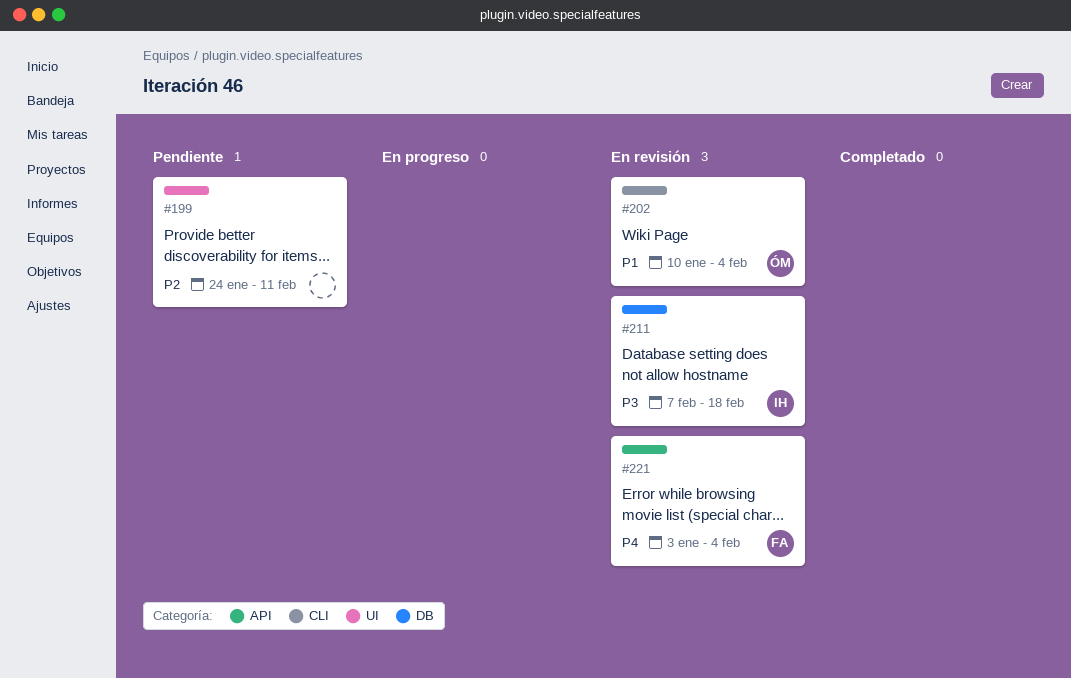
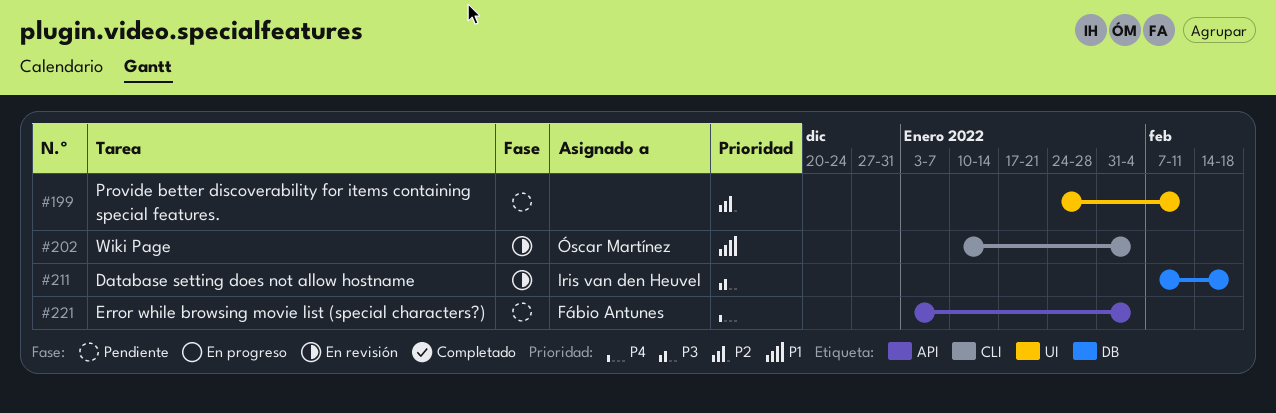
#221, status: En revisión -> Pendiente

